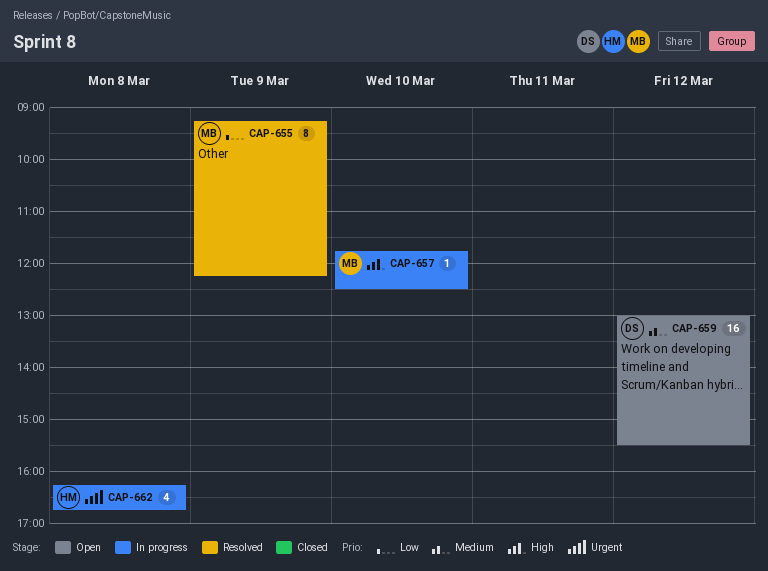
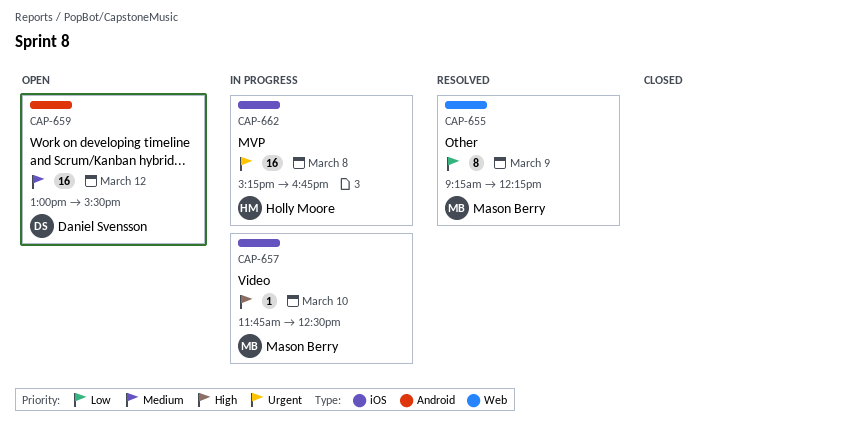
CAP-662, estimate: 4 -> 16
CAP-662, begins: 16:15 -> 15:15

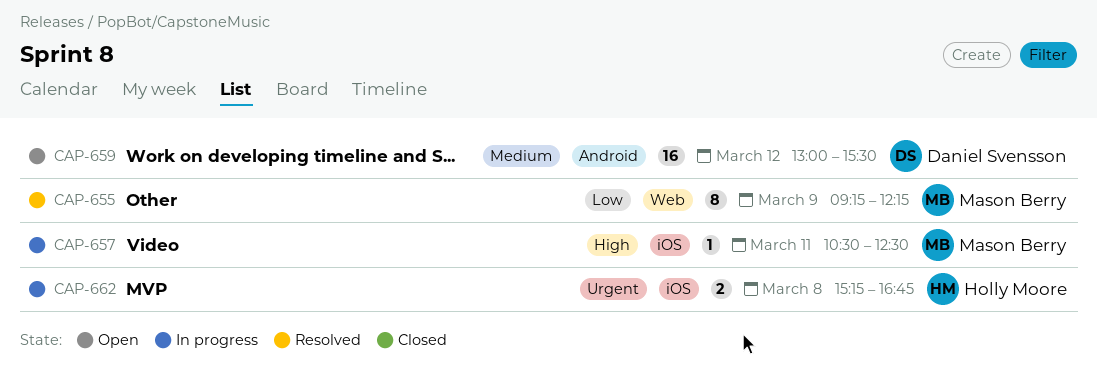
CAP-657, day: Mar 10 -> Mar 11
CAP-657, begins: 11:45 -> 10:30
CAP-662, estimate: 16 -> 2

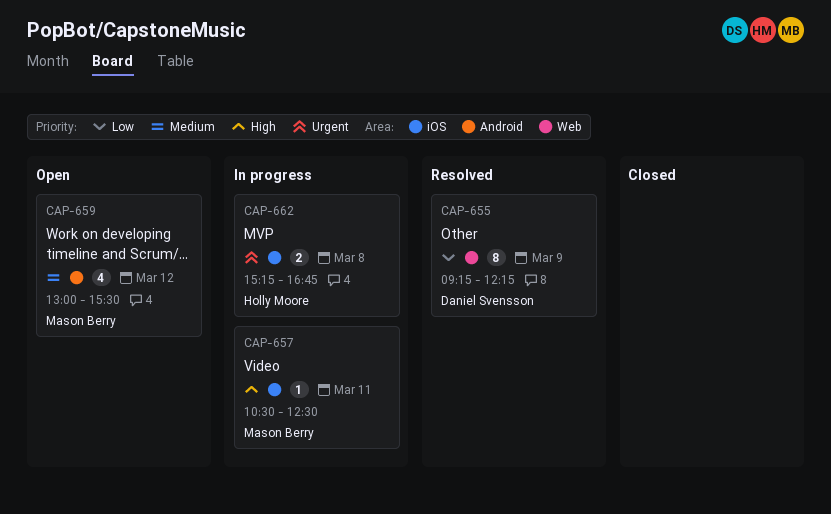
CAP-655, owner: Mason Berry -> Daniel Svensson
CAP-659, owner: Daniel Svensson -> Mason Berry
CAP-659, estimate: 16 -> 4

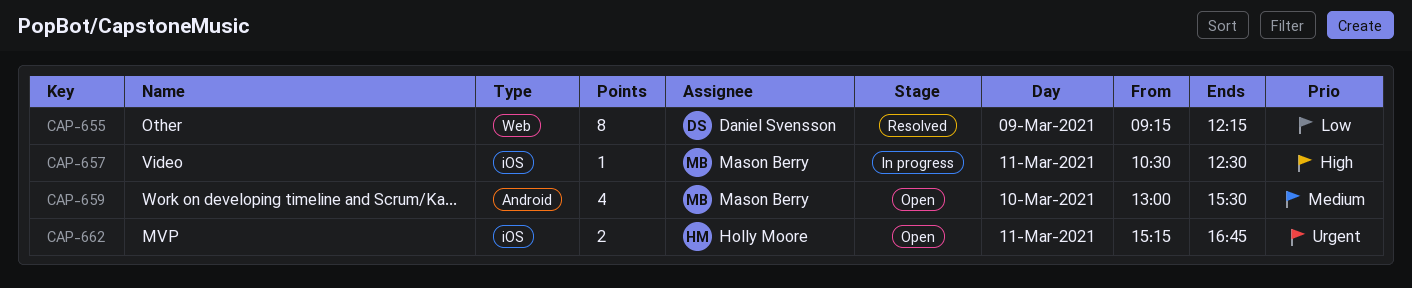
CAP-659, day: Mar 12 -> Mar 10
CAP-662, status: In progress -> Open
CAP-662, day: Mar 8 -> Mar 11

